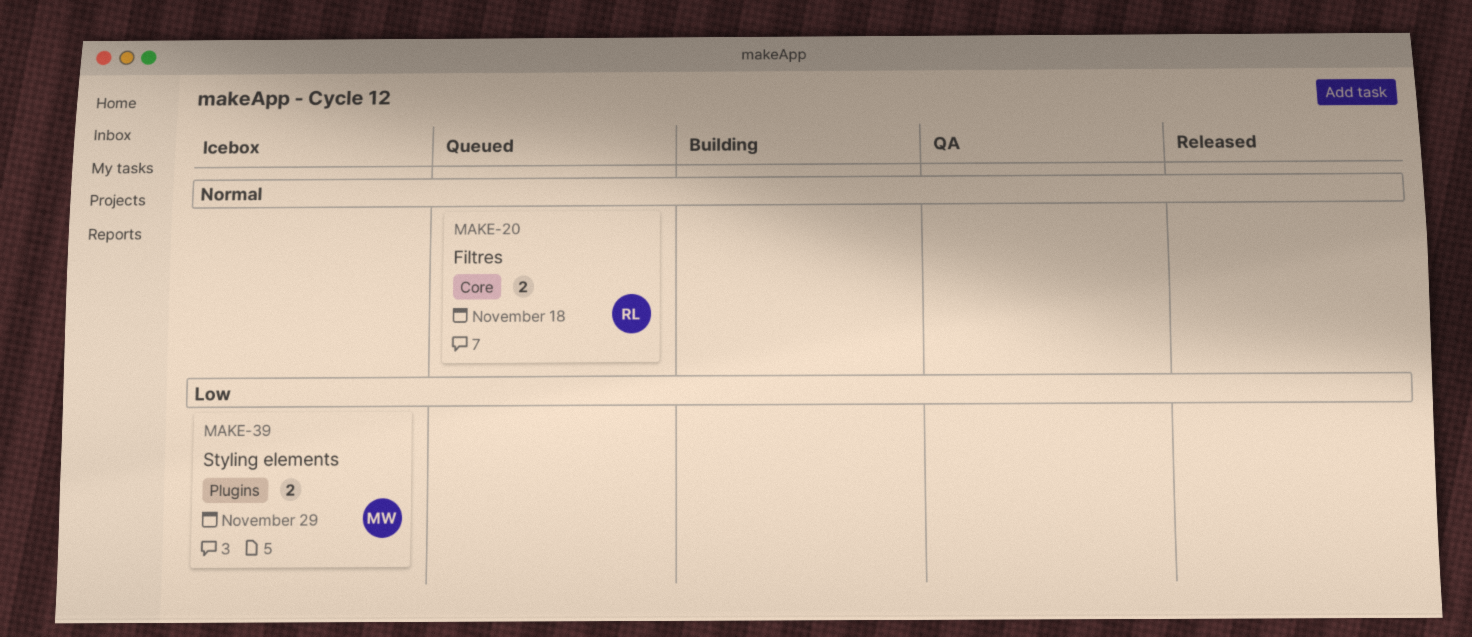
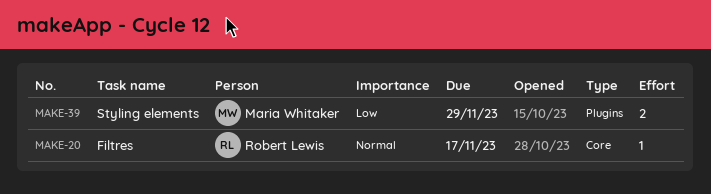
MAKE-20, estimate: 2 -> 1
MAKE-20, due: Nov 18 -> Nov 17

